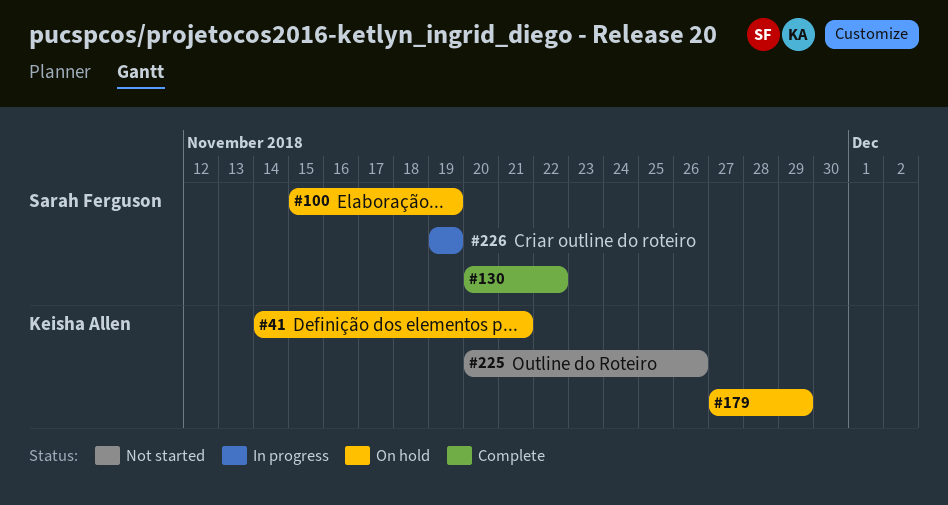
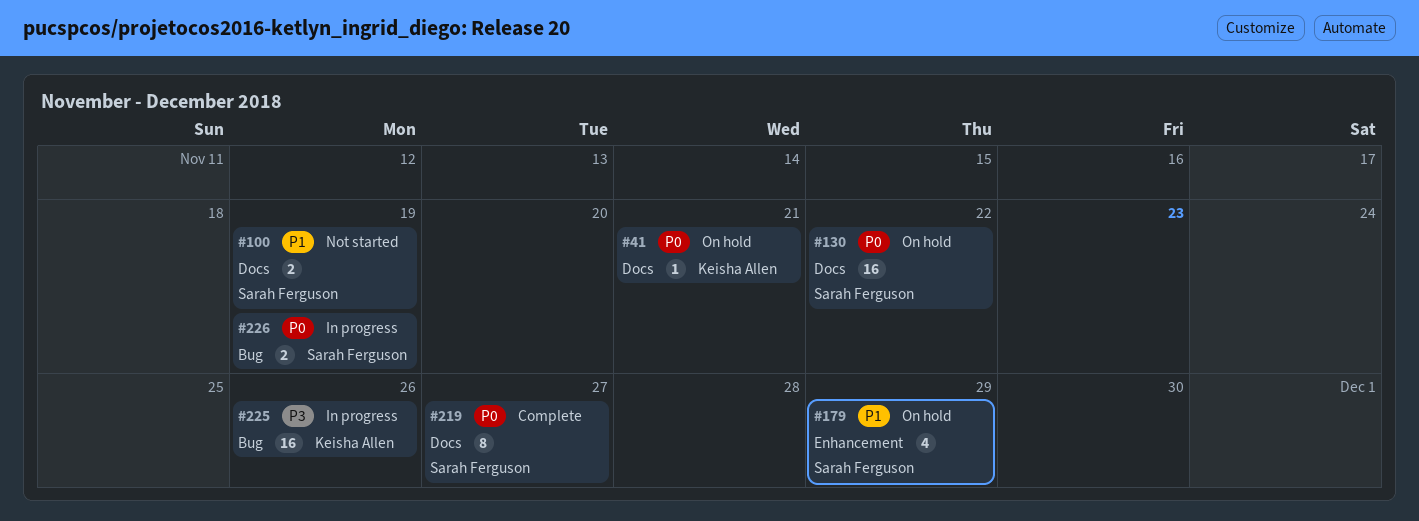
#100, status: On hold -> Not started
#130, status: Complete -> On hold
#179, owner: Keisha Allen -> Sarah Ferguson
#219: none -> present
#225, status: Not started -> In progress

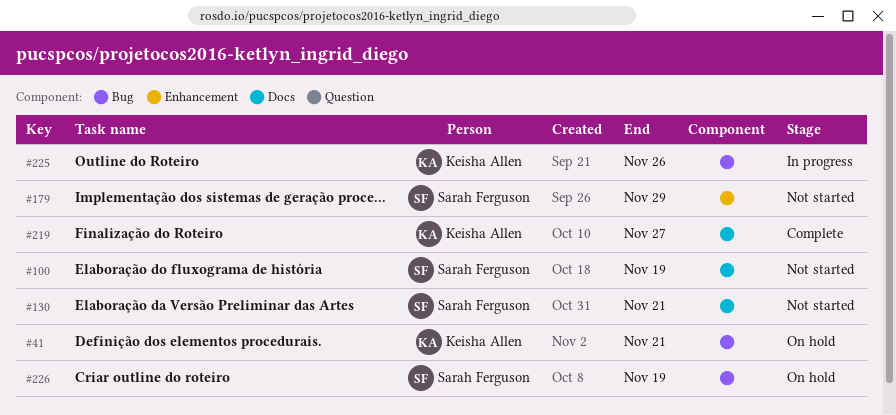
#41, label: Docs -> Bug
#130, status: On hold -> Not started
#130, due: Nov 22 -> Nov 21
#179, status: On hold -> Not started
#219, owner: Sarah Ferguson -> Keisha Allen
#226, status: In progress -> On hold

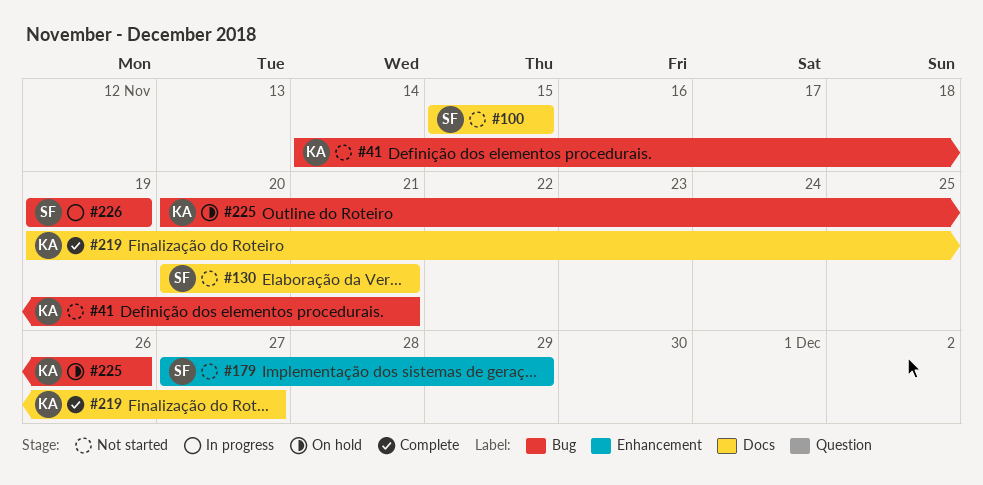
#41, status: On hold -> Not started
#100, due: Nov 19 -> Nov 15
#225, status: In progress -> On hold
#226, status: On hold -> In progress

